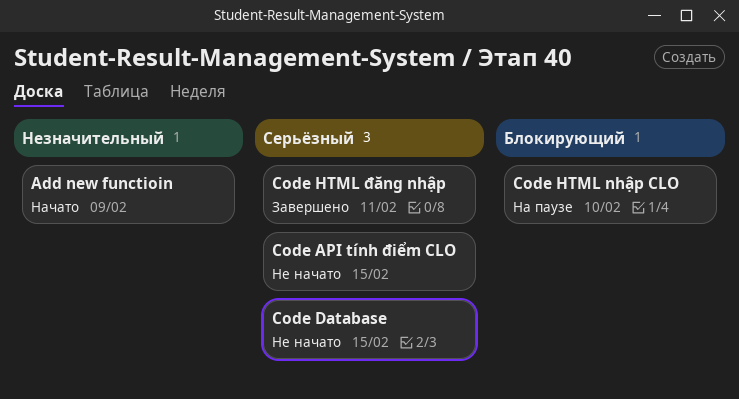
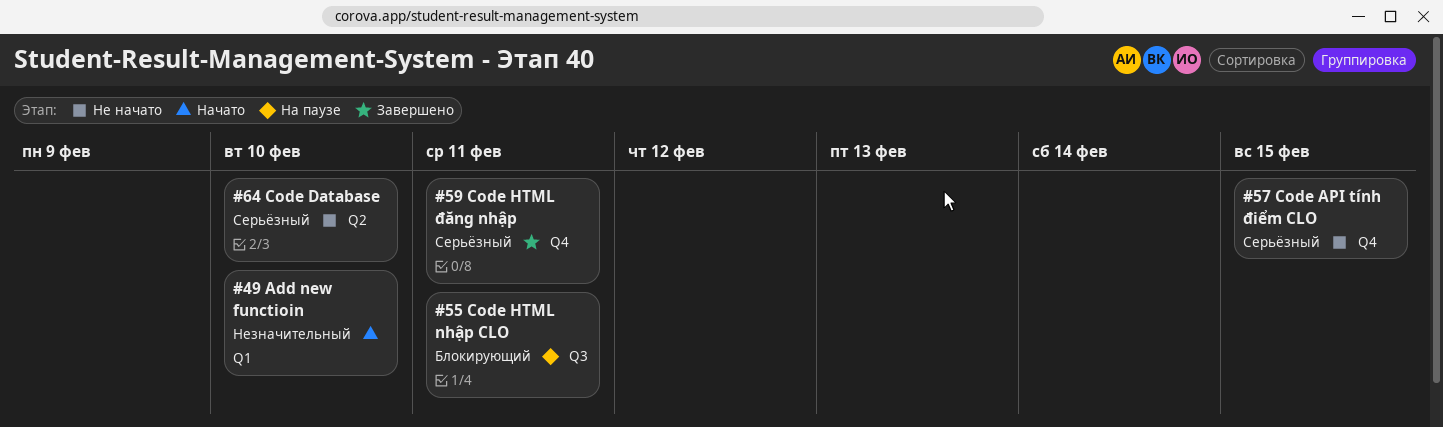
Add new functioin, due: Feb 9 -> Feb 10
Code Database, due: Feb 15 -> Feb 10
Code HTML nhập CLO, due: Feb 10 -> Feb 11

